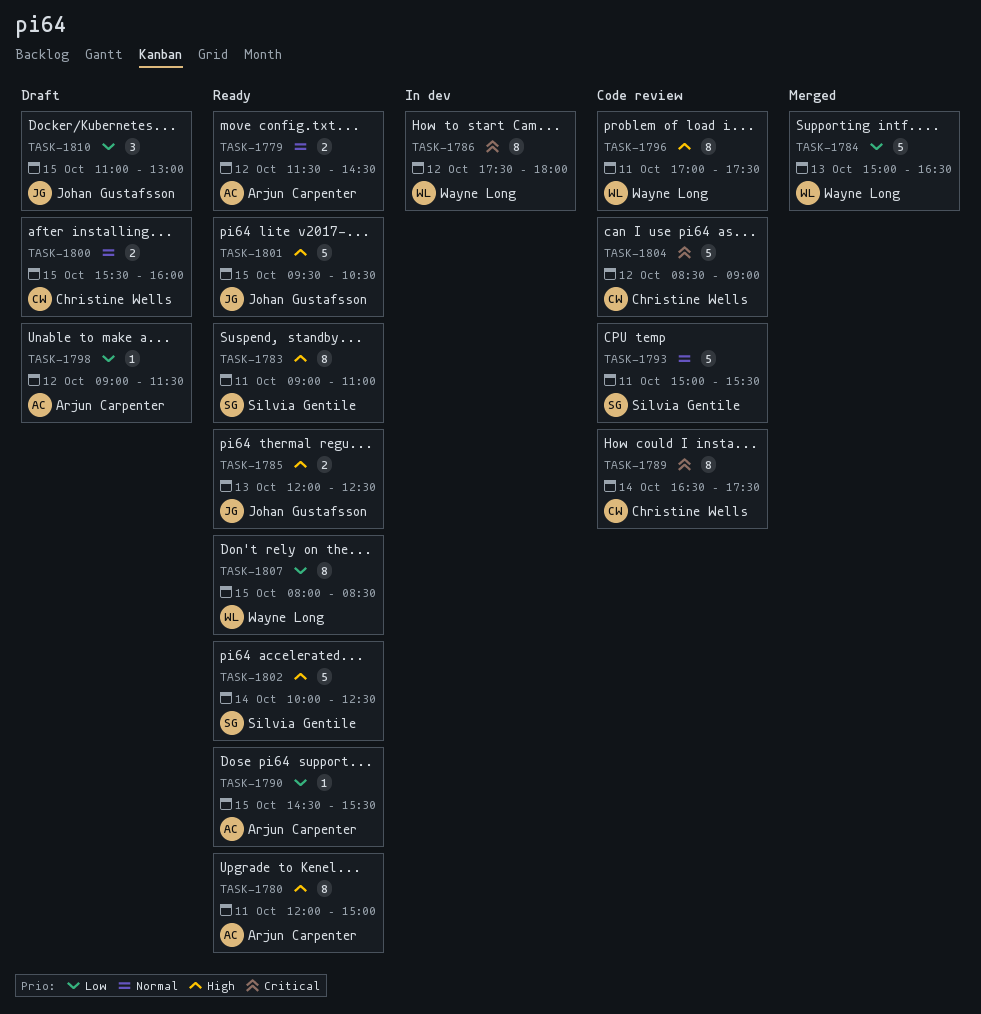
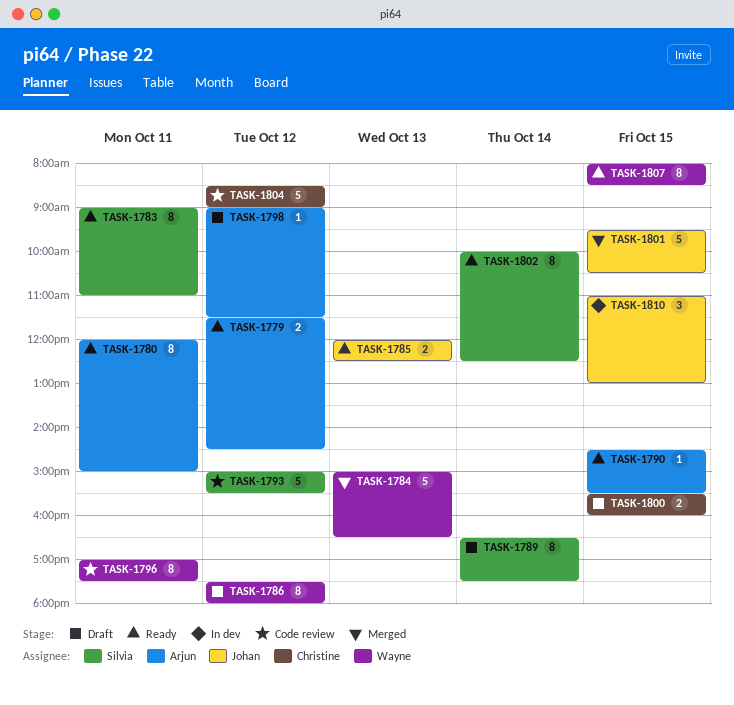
TASK-1786, status: In dev -> Draft
TASK-1789, status: Code review -> Draft
TASK-1789, owner: Christine Wells -> Silvia Gentile
TASK-1793, day: Oct 11 -> Oct 12
TASK-1801, status: Ready -> Merged
TASK-1802, estimate: 5 -> 8
TASK-1810, status: Draft -> In dev

